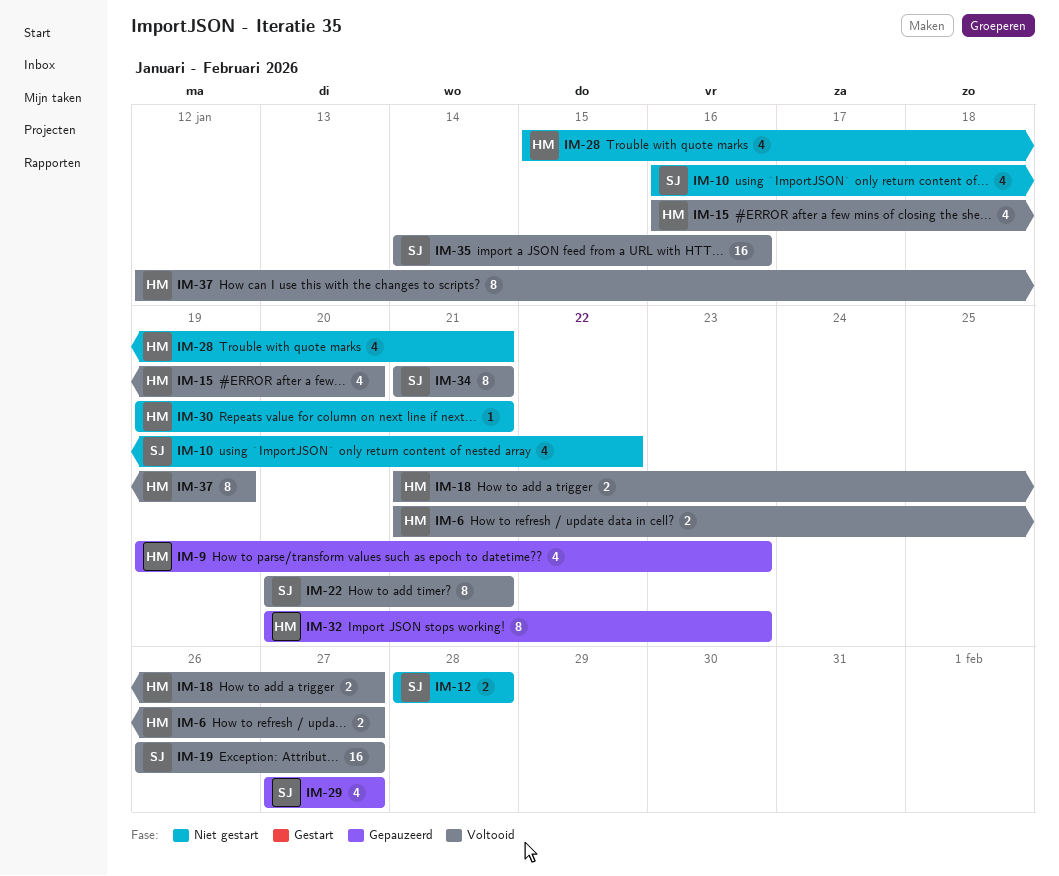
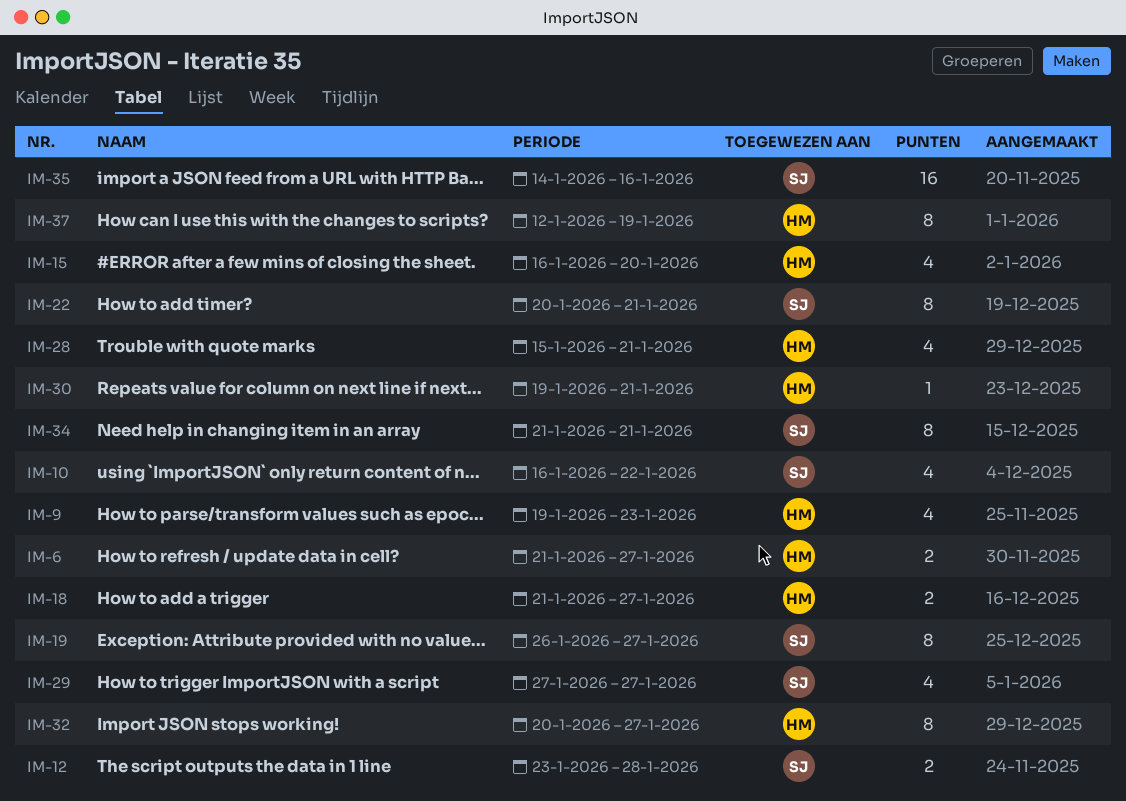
IM-12, start: Jan 28 -> Jan 23
IM-19, estimate: 16 -> 8
IM-32, due: Jan 23 -> Jan 27

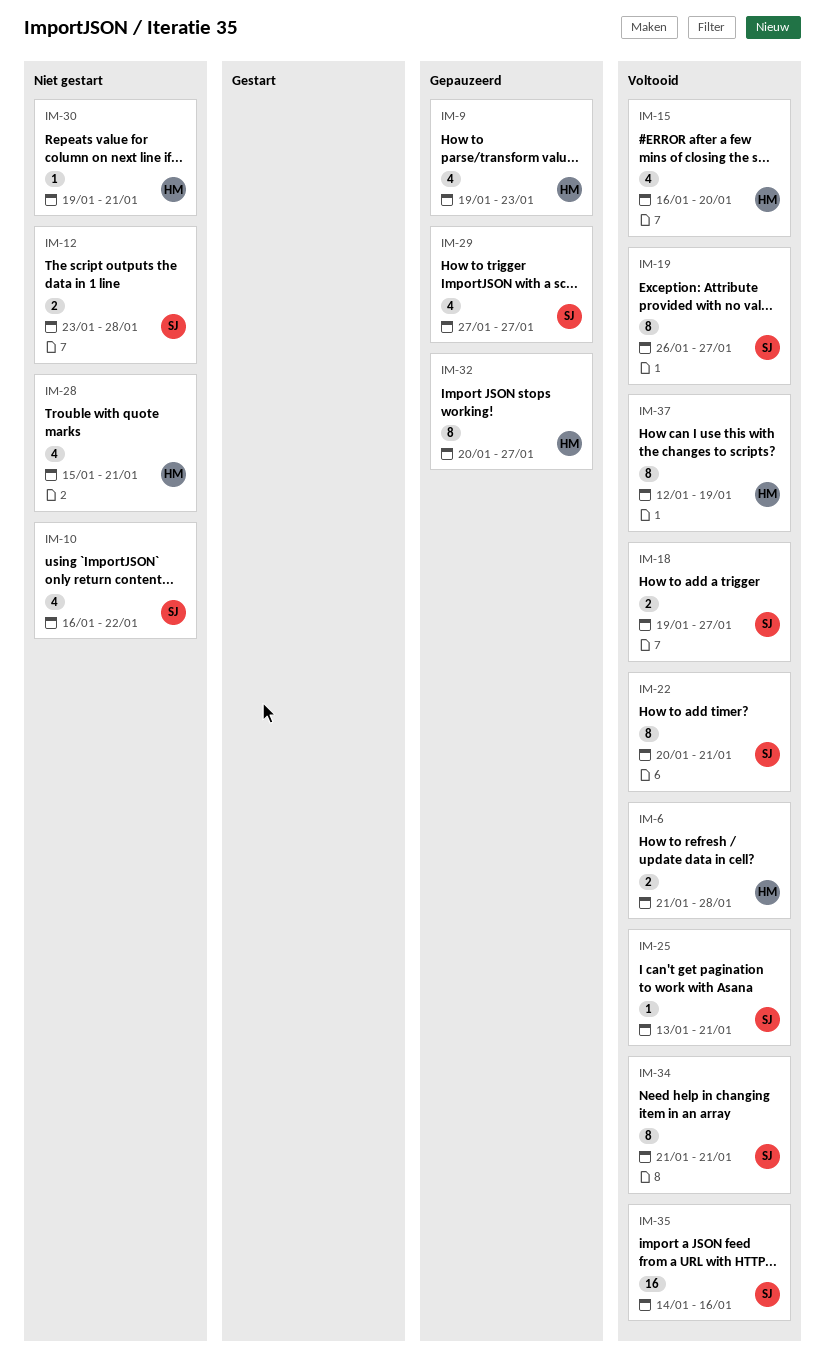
IM-6, due: Jan 27 -> Jan 28
IM-18, owner: HM -> SJ
IM-18, start: Jan 21 -> Jan 19
IM-25: none -> present

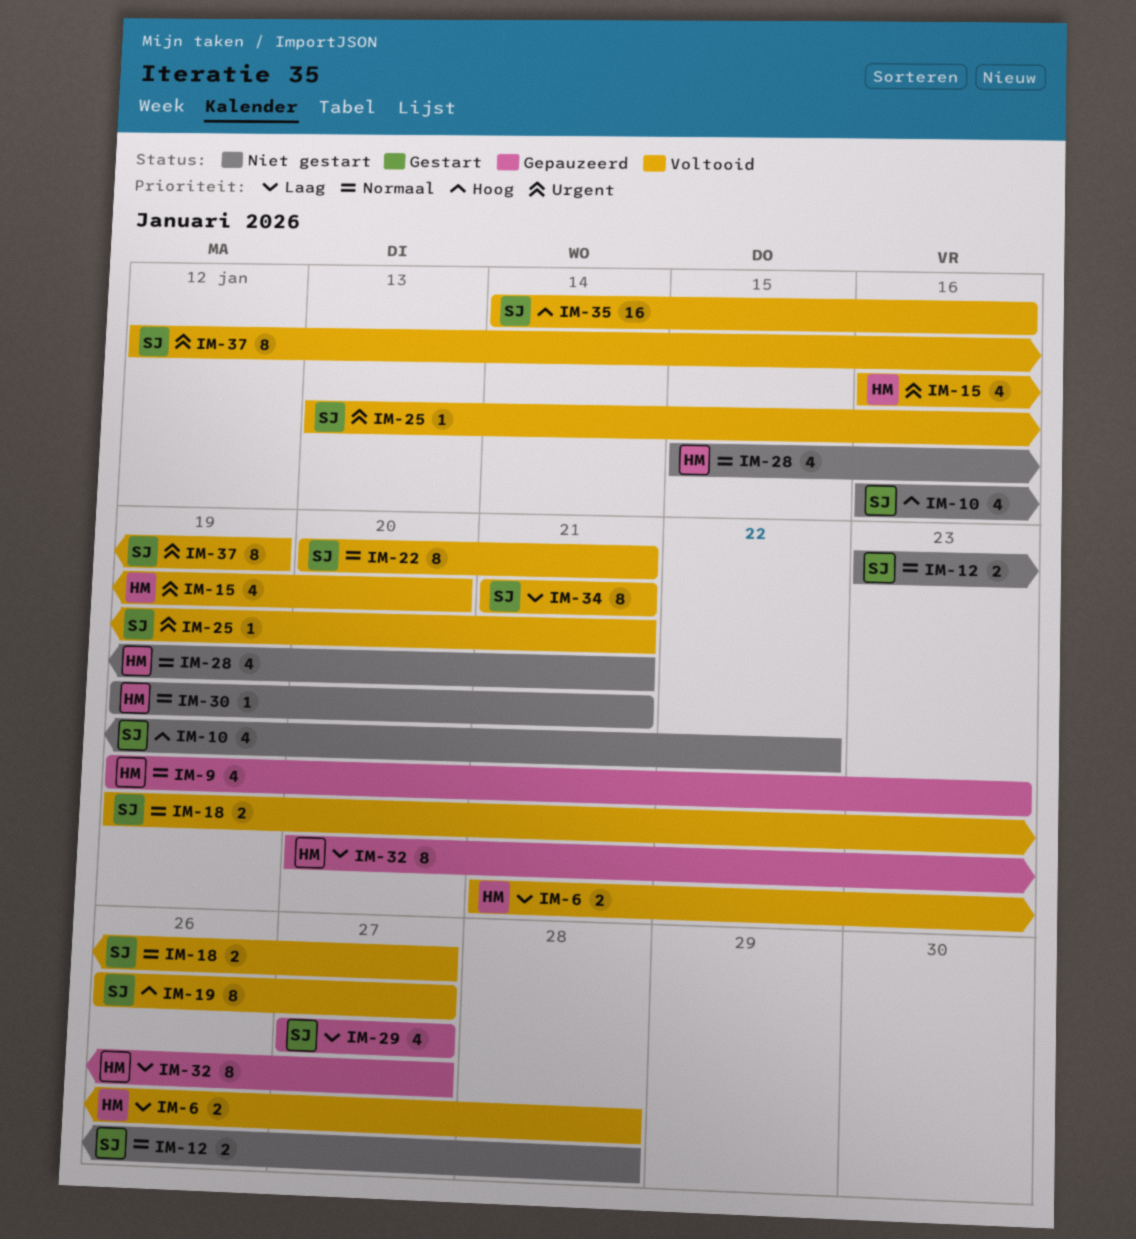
IM-37, owner: HM -> SJ

